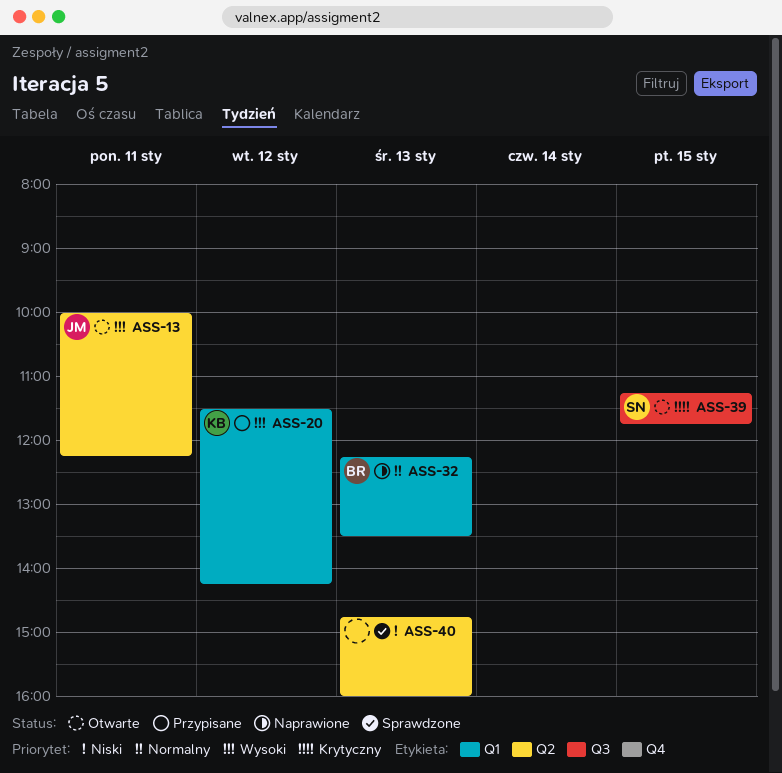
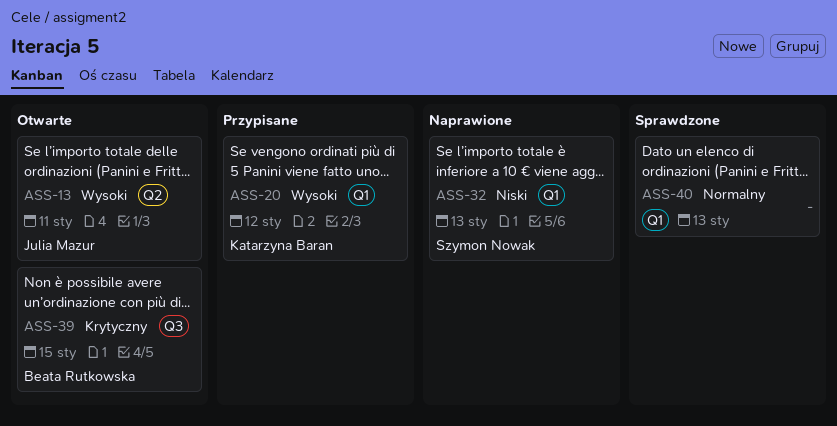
ASS-32, owner: Beata Rutkowska -> Szymon Nowak
ASS-32, priority: Normalny -> Niski
ASS-39, owner: Szymon Nowak -> Beata Rutkowska
ASS-40, priority: Niski -> Normalny
ASS-40, label: Q2 -> Q1

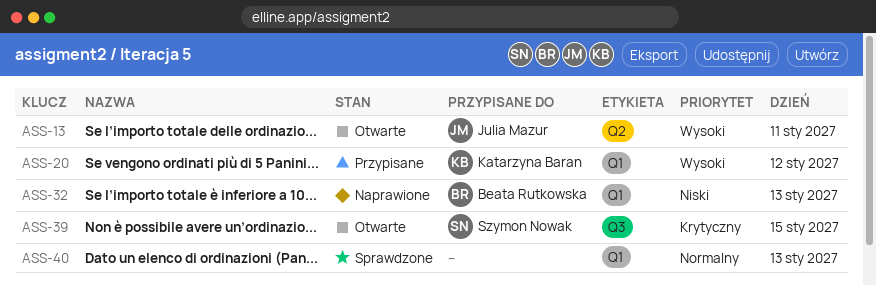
ASS-32, owner: Szymon Nowak -> Beata Rutkowska
ASS-39, owner: Beata Rutkowska -> Szymon Nowak

